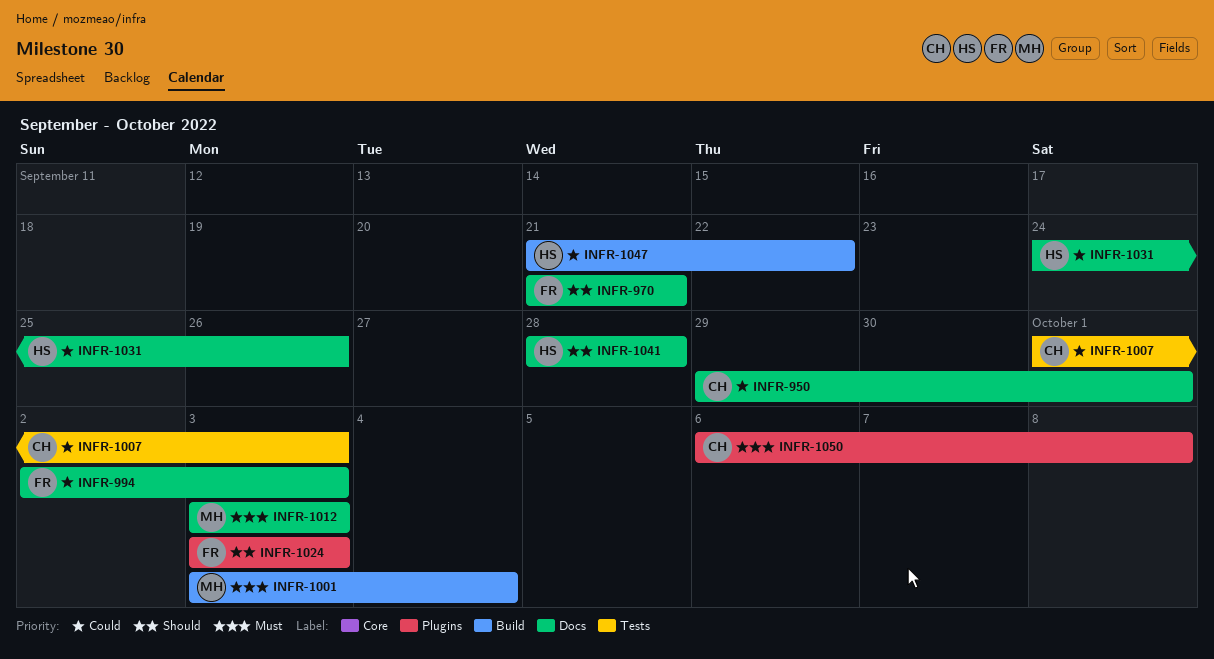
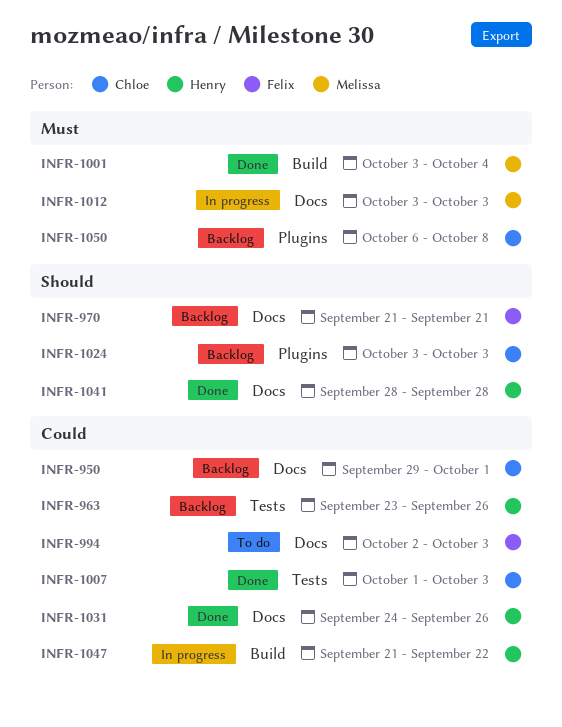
INFR-963: none -> present
INFR-1024, owner: Felix -> Chloe

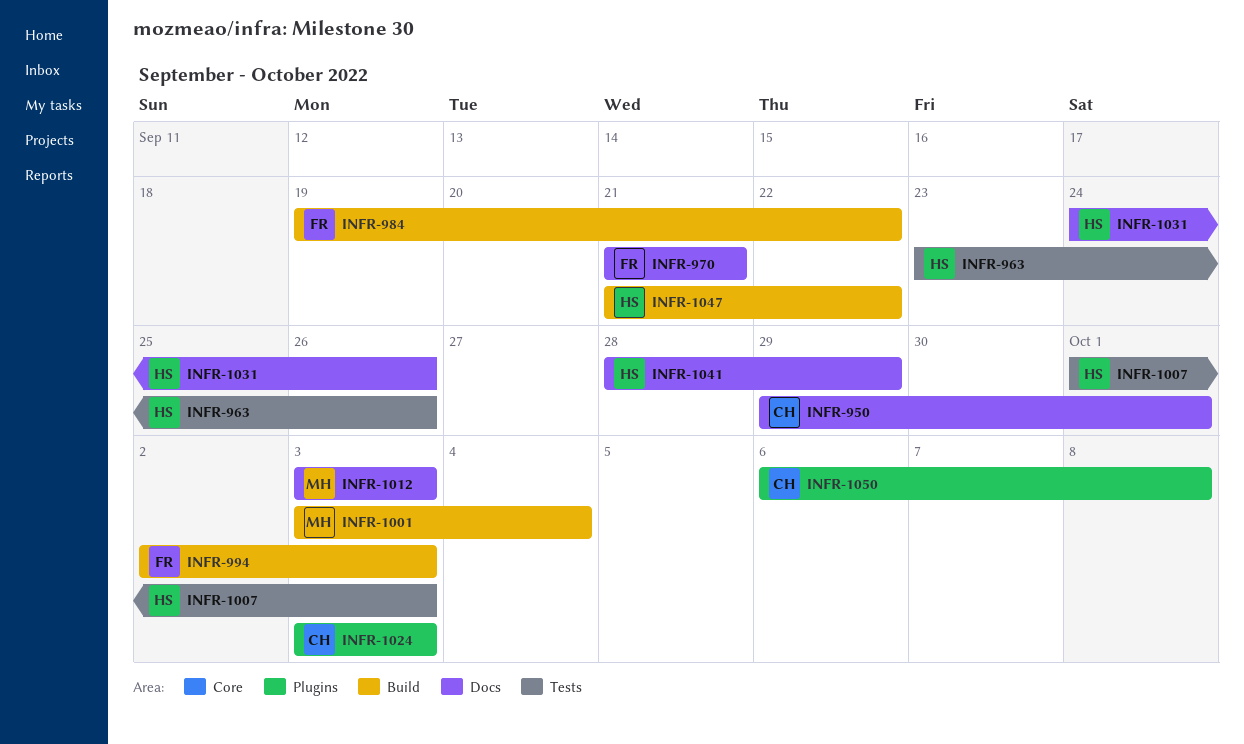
INFR-984: none -> present
INFR-994, label: Docs -> Build
INFR-1007, owner: Chloe -> Henry
INFR-1041, due: Sep 28 -> Sep 29

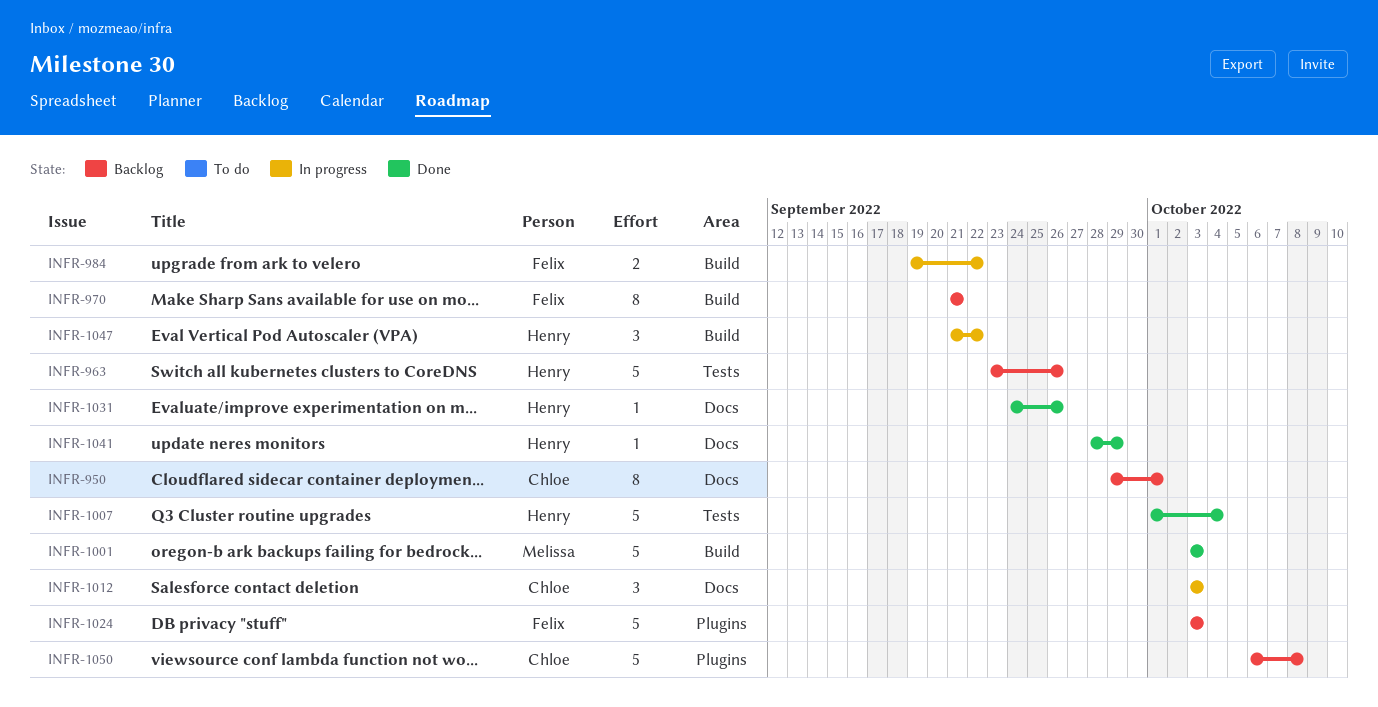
INFR-970, label: Docs -> Build
INFR-994: present -> none
INFR-1001, due: Oct 4 -> Oct 3
INFR-1007, due: Oct 3 -> Oct 4
INFR-1012, owner: Melissa -> Chloe
INFR-1024, owner: Chloe -> Felix

